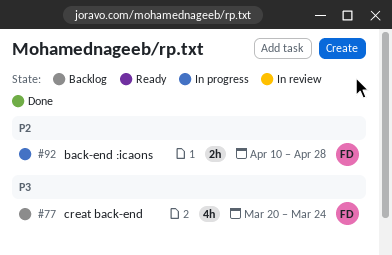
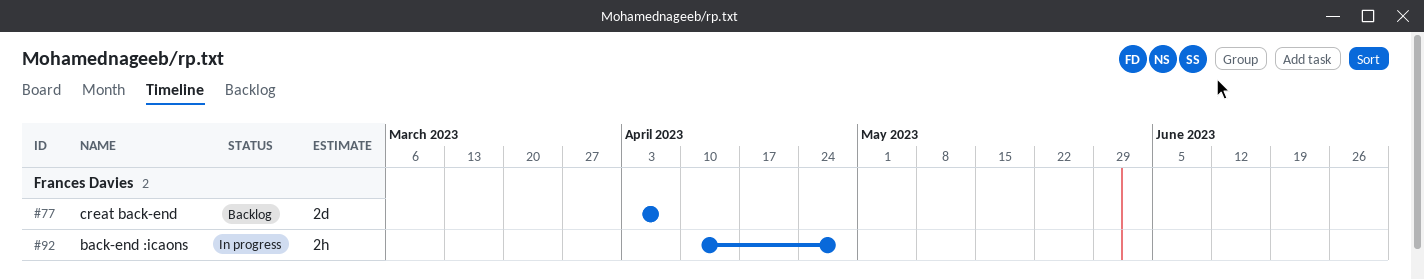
#77, estimate: 4h -> 2d
#77, start: Mar 20 -> Apr 3
#77, due: Mar 24 -> Apr 7

